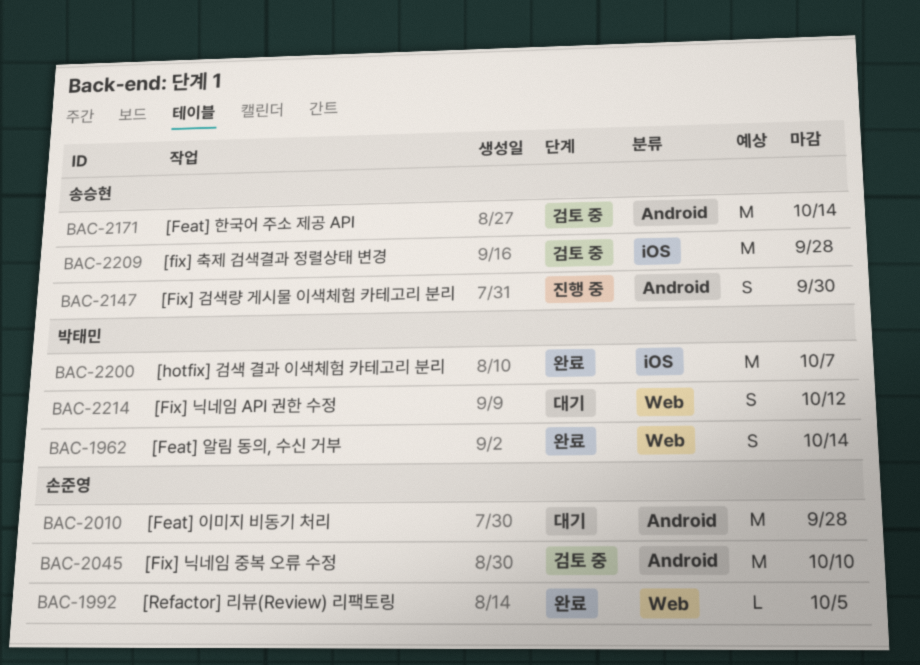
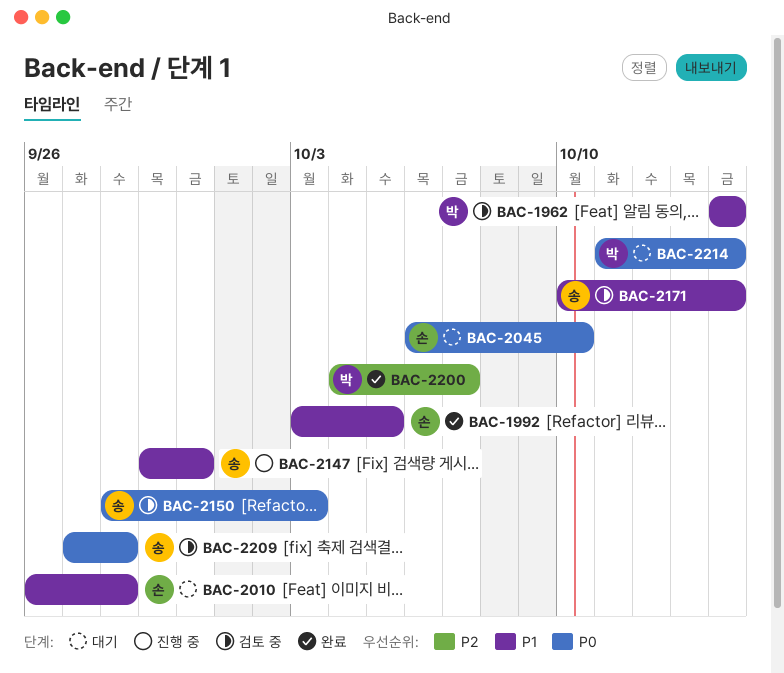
BAC-1962, status: 완료 -> 검토 중
BAC-2045, status: 검토 중 -> 대기
BAC-2150: none -> present
BAC-2214, due: Oct 12 -> Oct 14

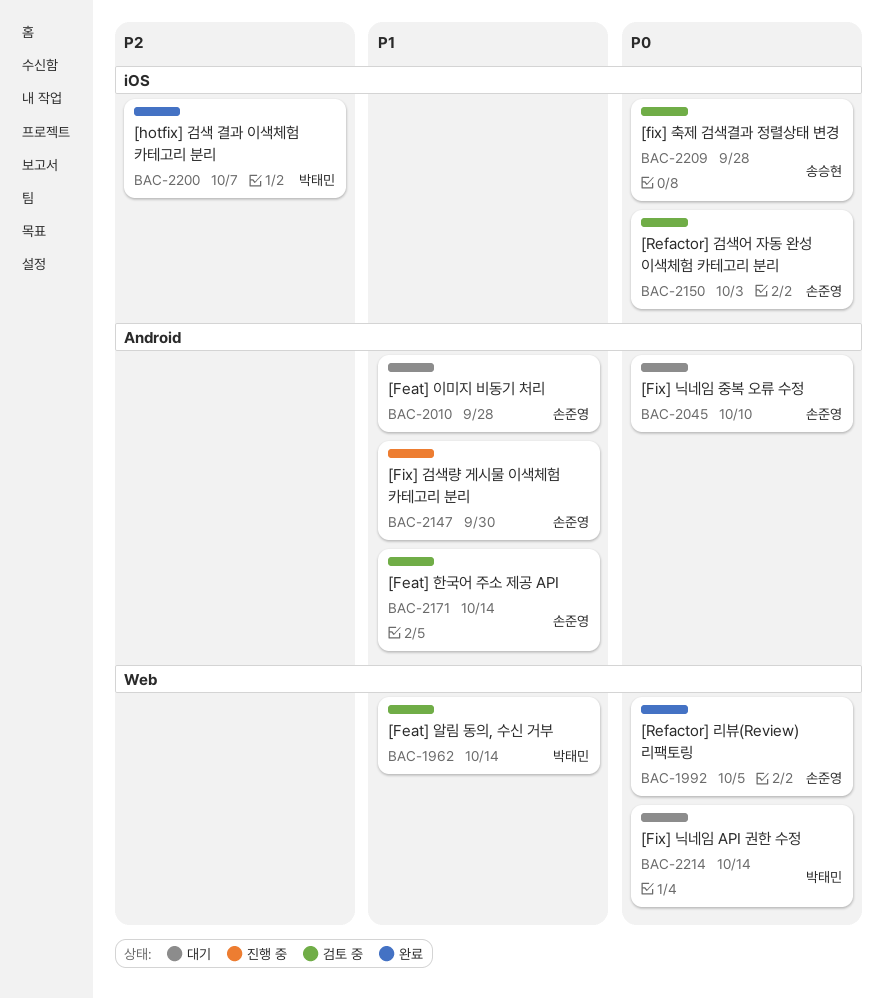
BAC-1992, priority: P1 -> P0
BAC-2147, owner: 송승현 -> 손준영
BAC-2150, owner: 송승현 -> 손준영
BAC-2171, owner: 송승현 -> 손준영

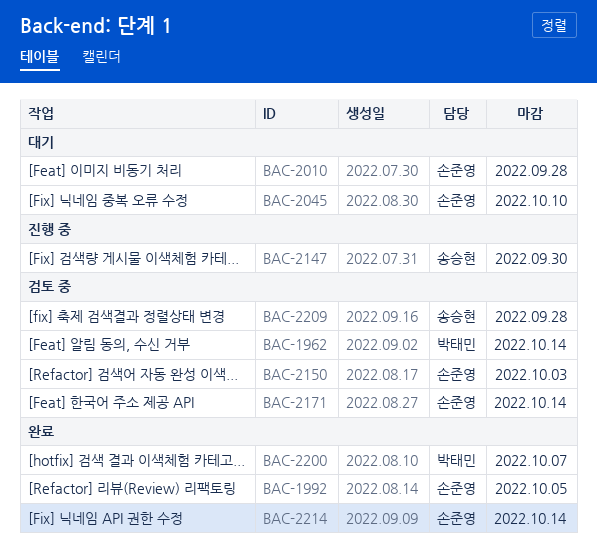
BAC-2147, owner: 손준영 -> 송승현
BAC-2214, status: 대기 -> 완료
BAC-2214, owner: 박태민 -> 손준영

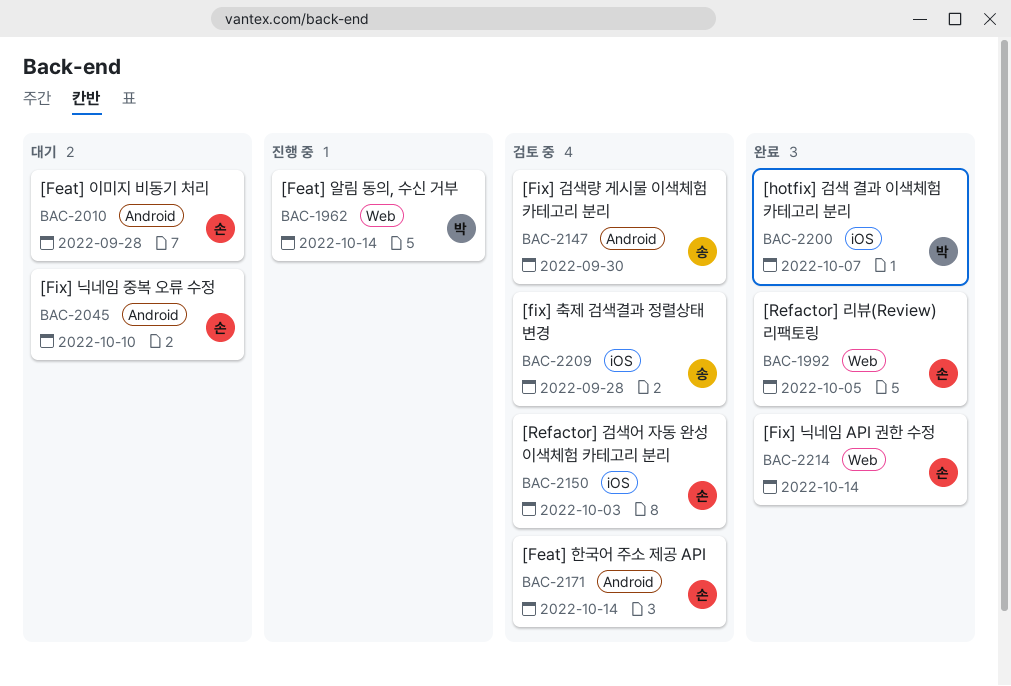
BAC-1962, status: 검토 중 -> 진행 중
BAC-2147, status: 진행 중 -> 검토 중

